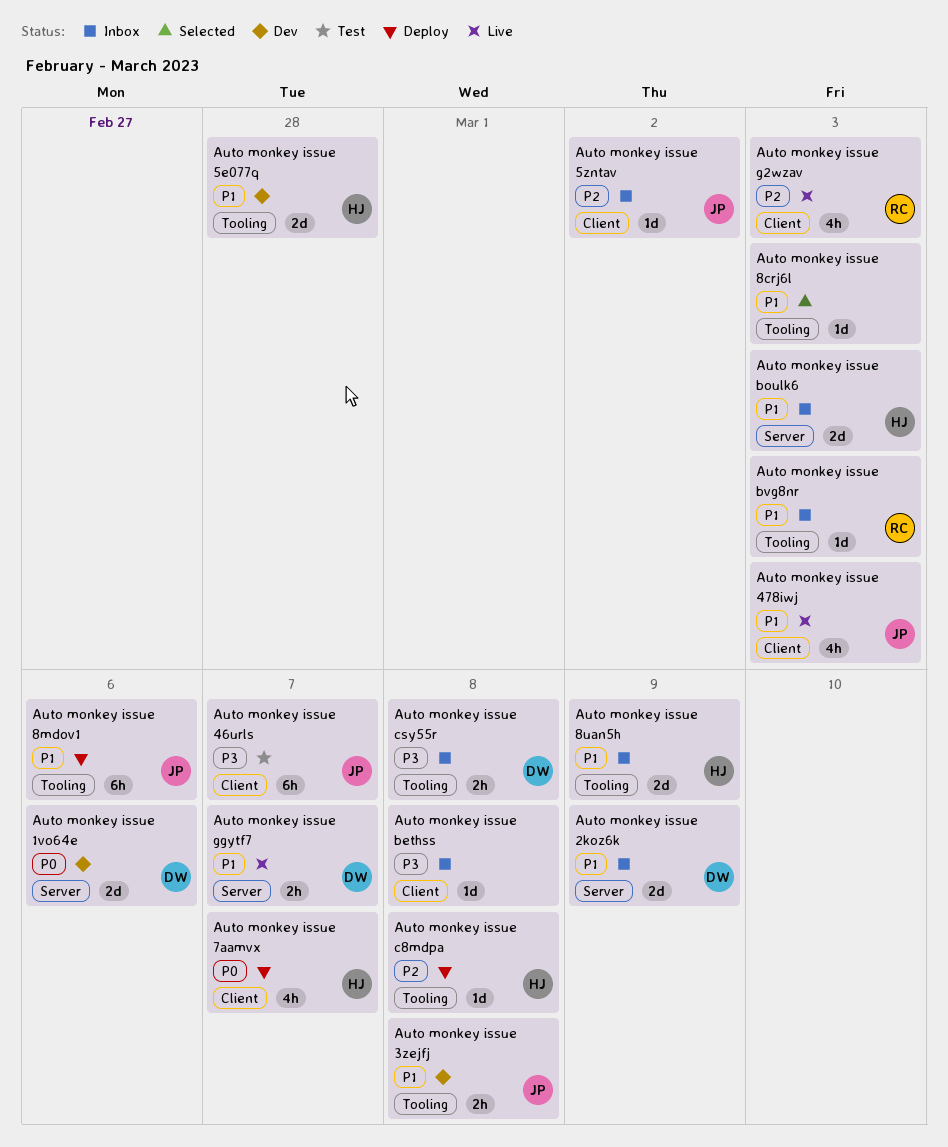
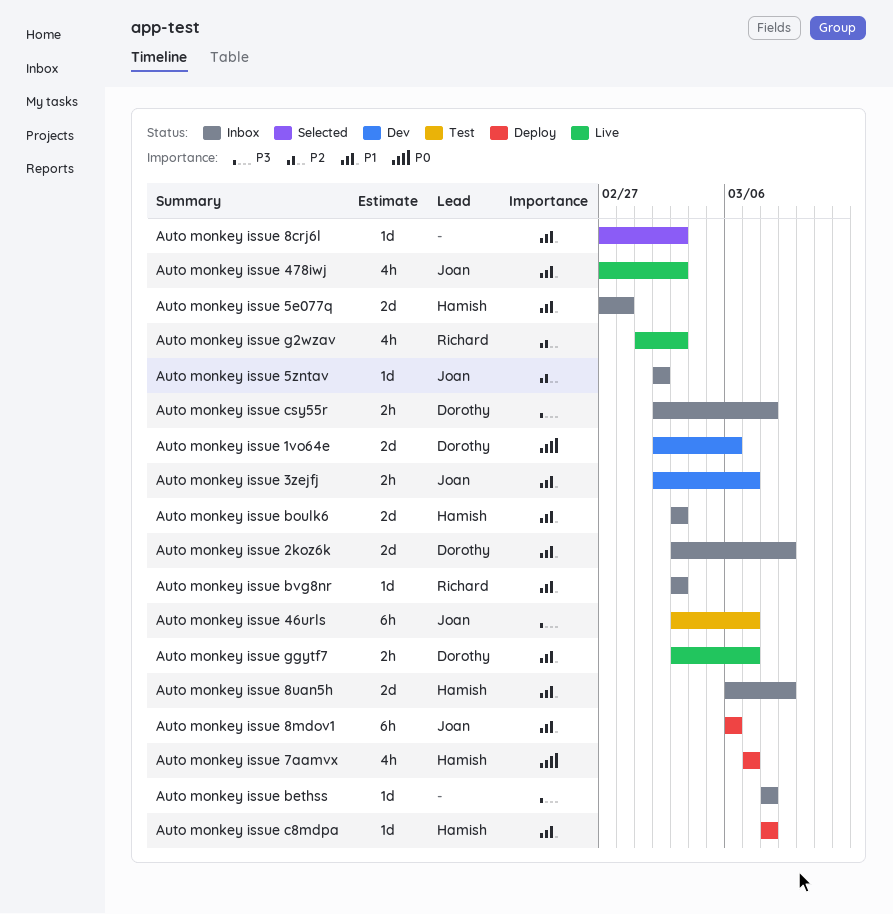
Auto monkey issue 3zejfj, due: Mar 8 -> Mar 7
Auto monkey issue 5e077q, status: Dev -> Inbox
Auto monkey issue c8mdpa, priority: P2 -> P1

